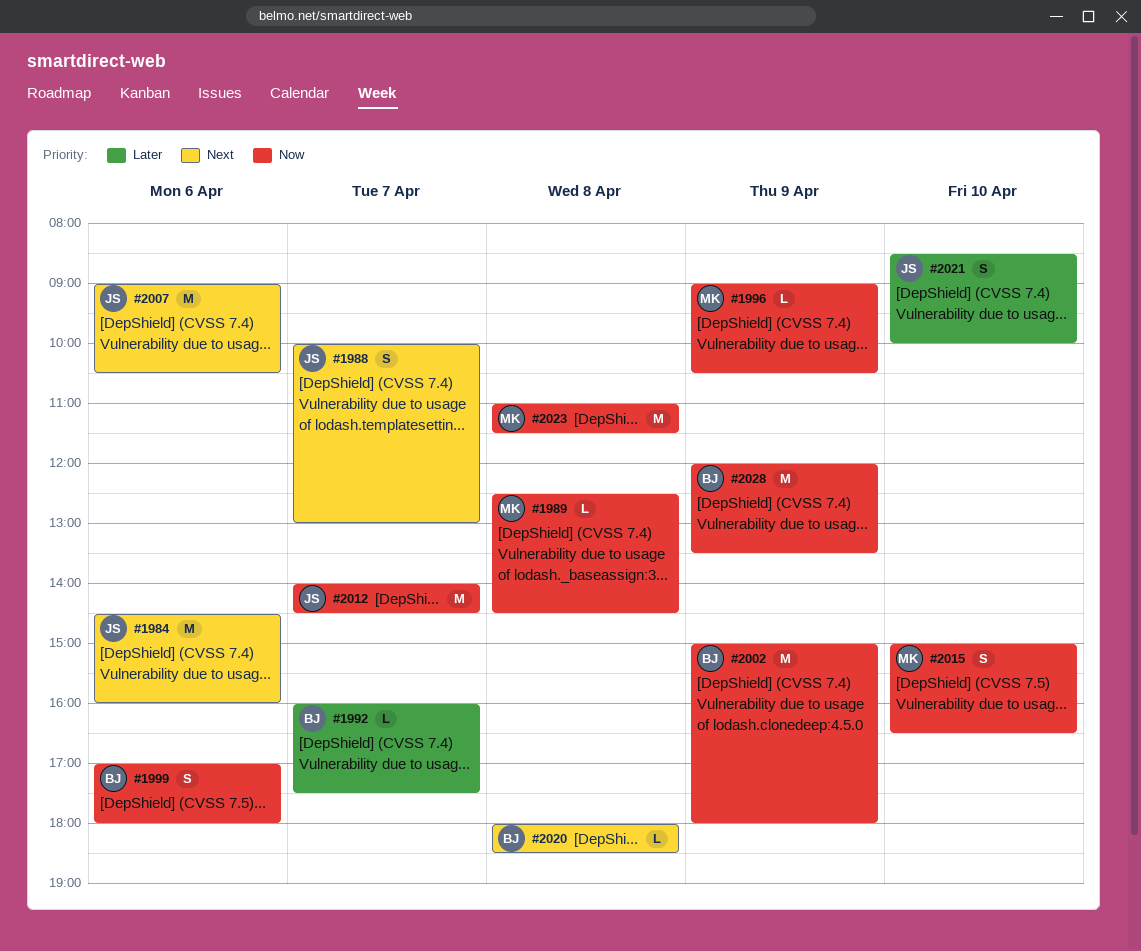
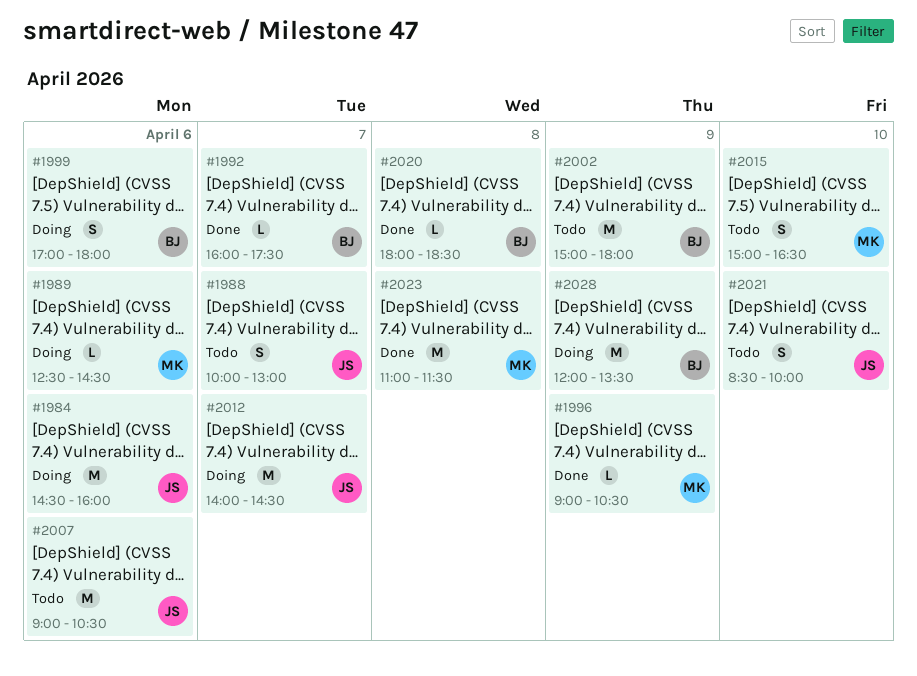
#1989, day: Apr 8 -> Apr 6

